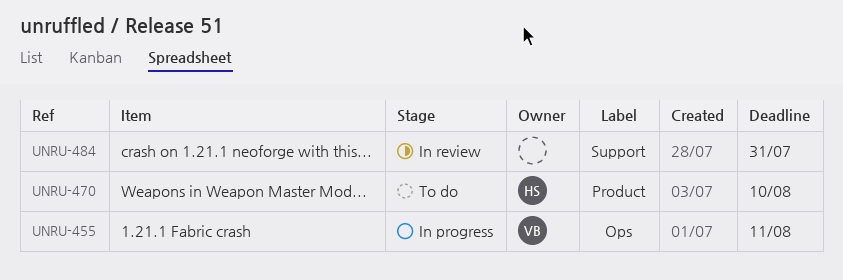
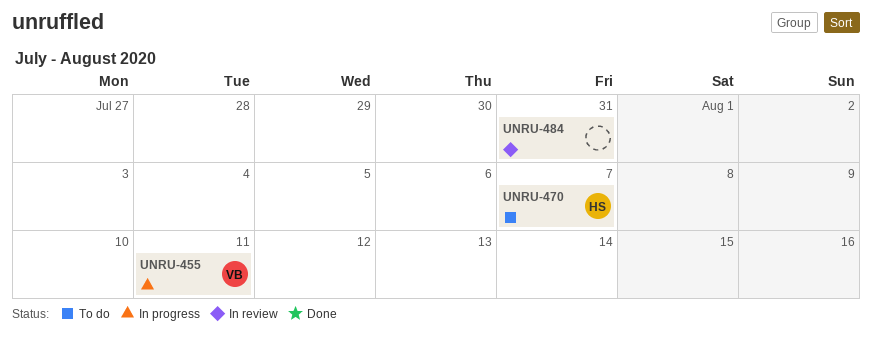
UNRU-470, due: Aug 10 -> Aug 7

